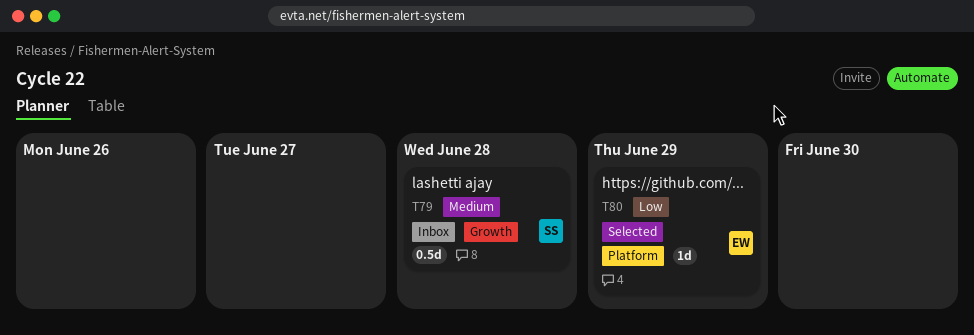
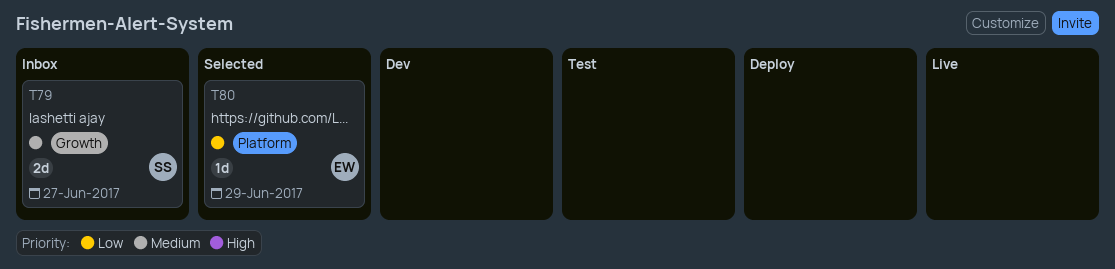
T79, estimate: 0.5d -> 2d
T79, due: Jun 28 -> Jun 27

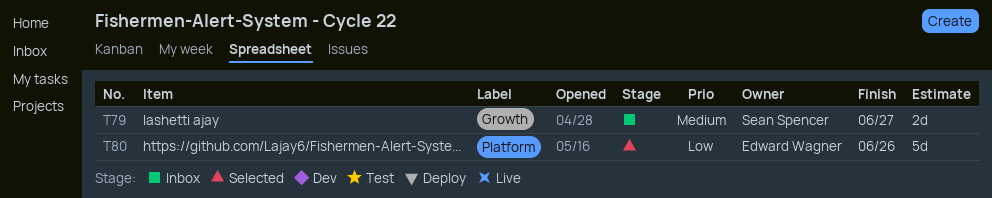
T80, estimate: 1d -> 5d
T80, due: Jun 29 -> Jun 26

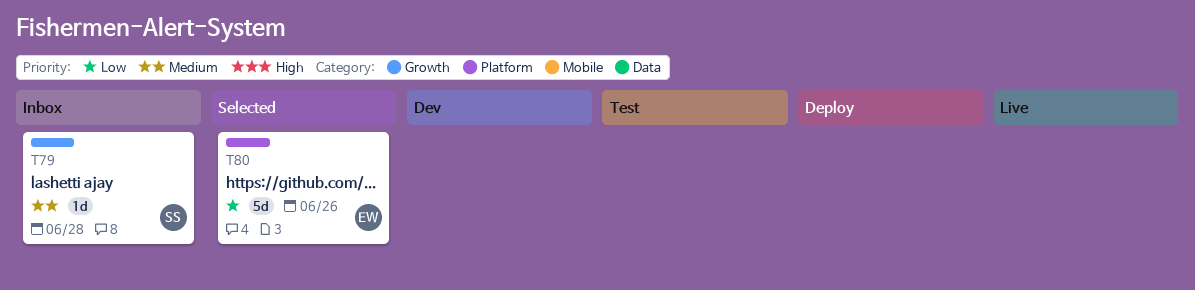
T79, estimate: 2d -> 1d
T79, due: Jun 27 -> Jun 28

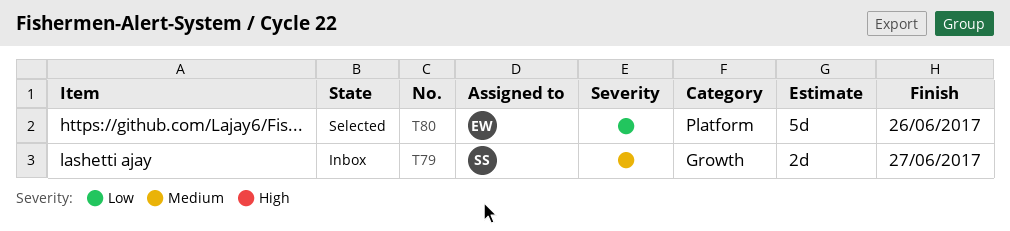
T79, estimate: 1d -> 2d
T79, due: Jun 28 -> Jun 27

